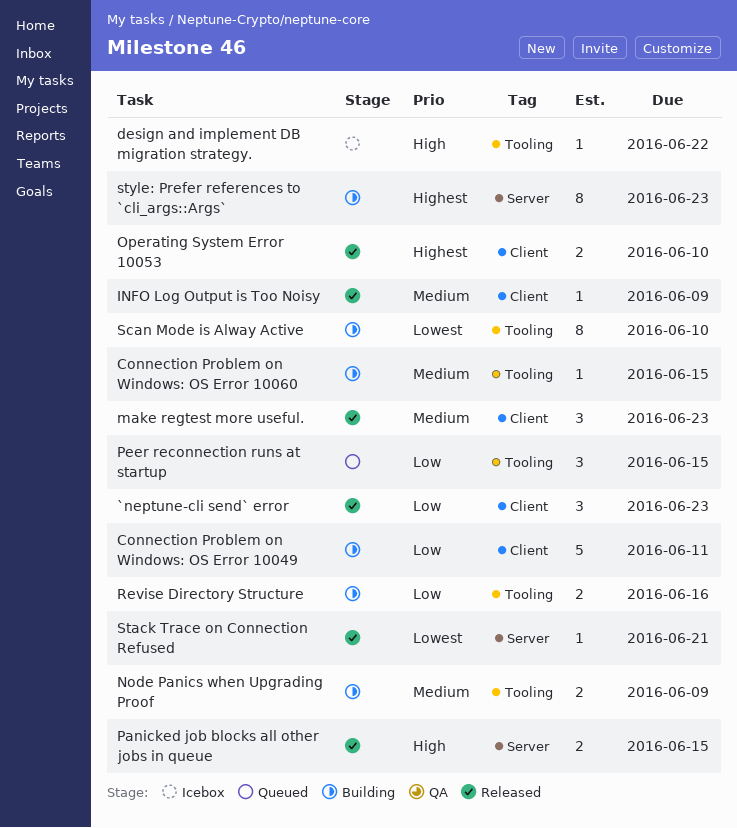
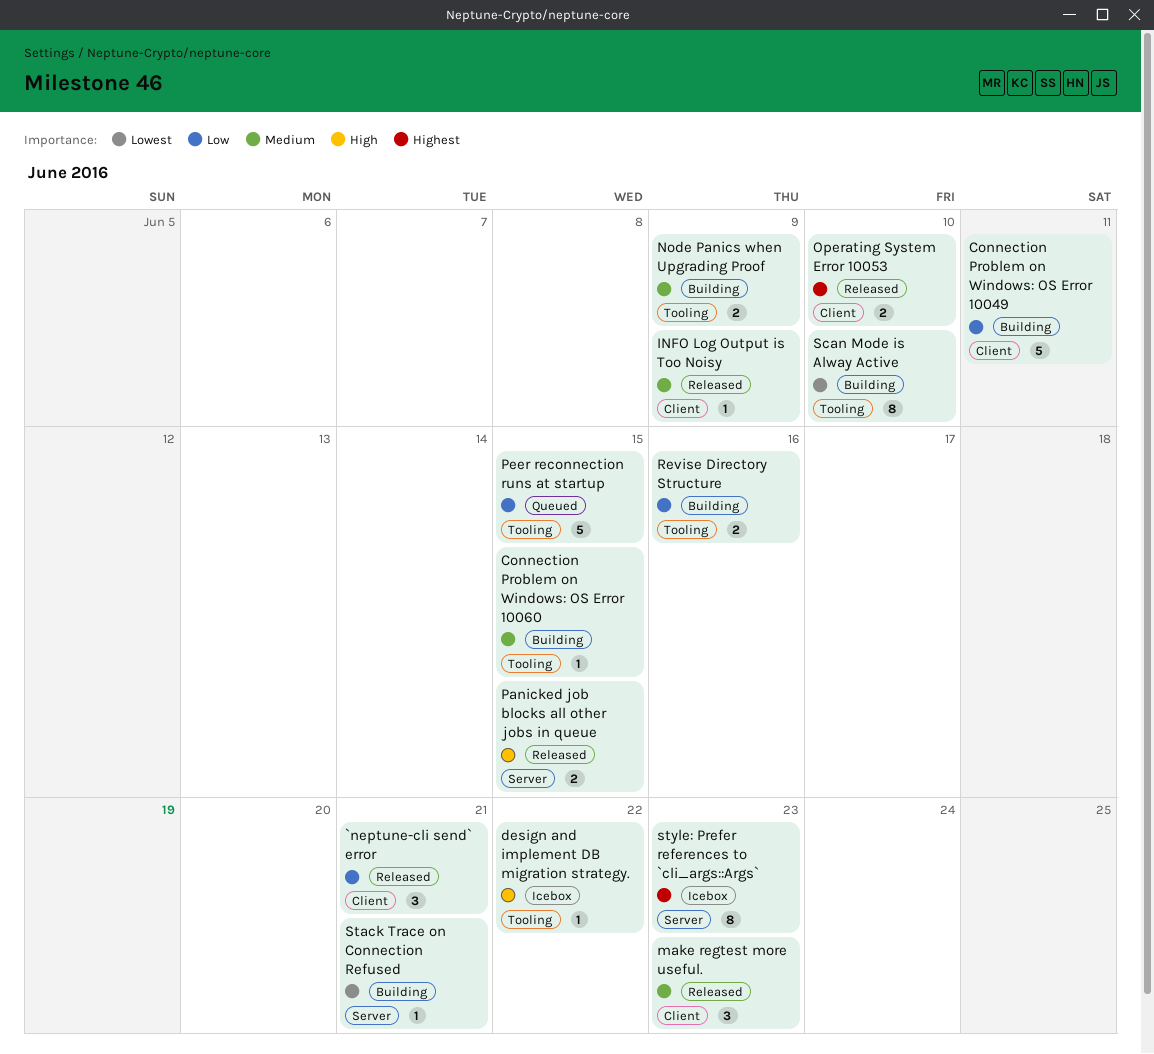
`neptune-cli send` error, due: Jun 23 -> Jun 21
Peer reconnection runs at startup, estimate: 3 -> 5
Stack Trace on Connection Refused, status: Released -> Building
style: Prefer references to `cli_args::Args`, status: Building -> Icebox

